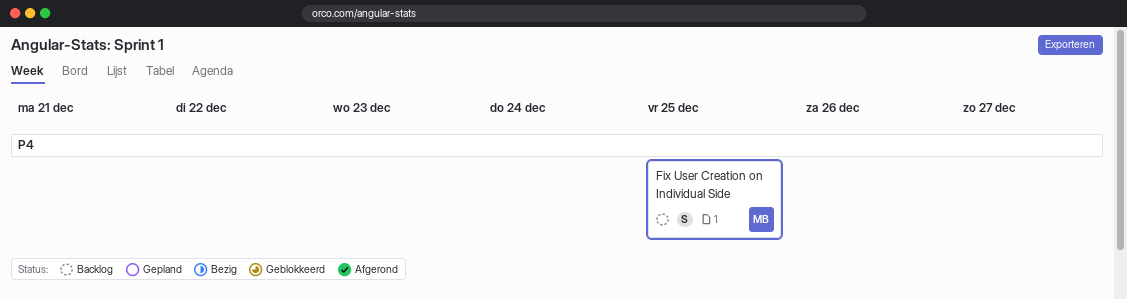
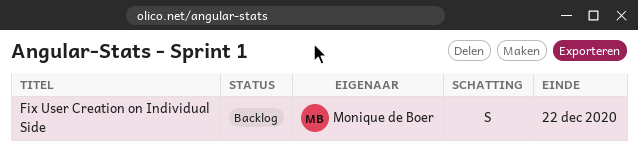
Fix User Creation on Individual Side, due: Dec 25 -> Dec 22

